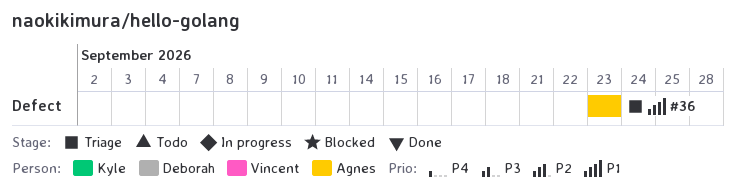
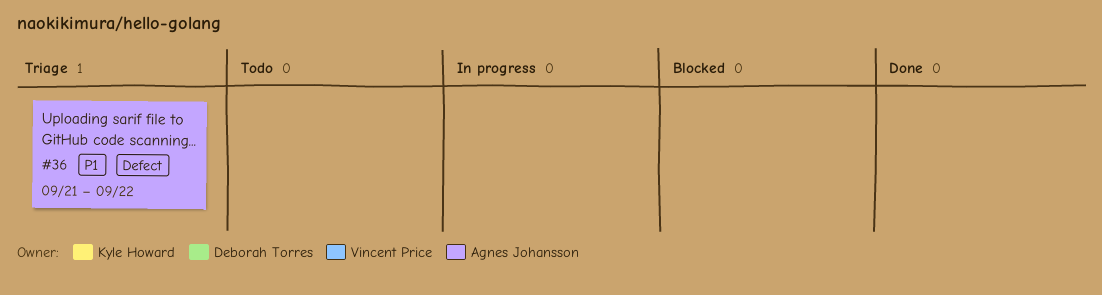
#36, start: Sep 23 -> Sep 21
#36, due: Sep 23 -> Sep 22

